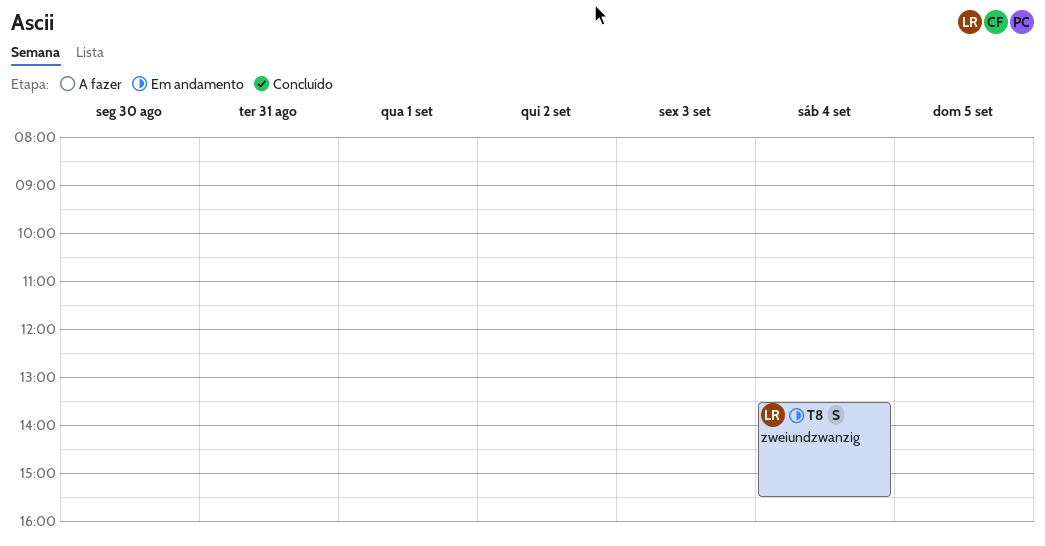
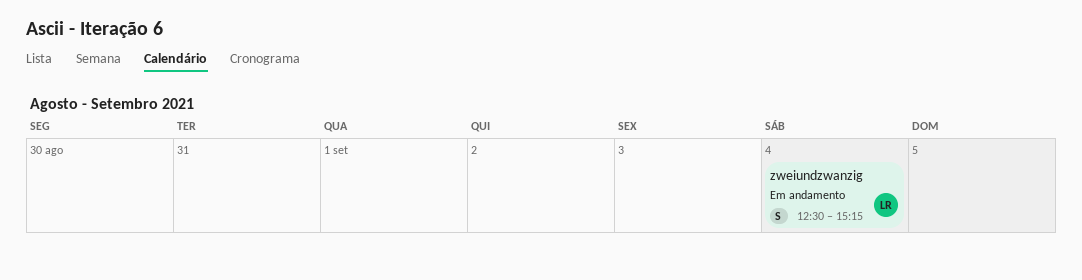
zweiundzwanzig, begins: 13:30 -> 12:30
zweiundzwanzig, ends: 15:30 -> 15:15

